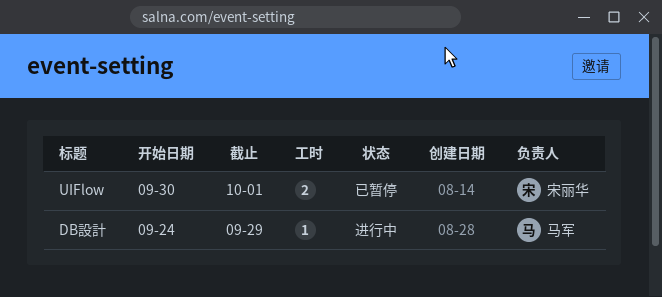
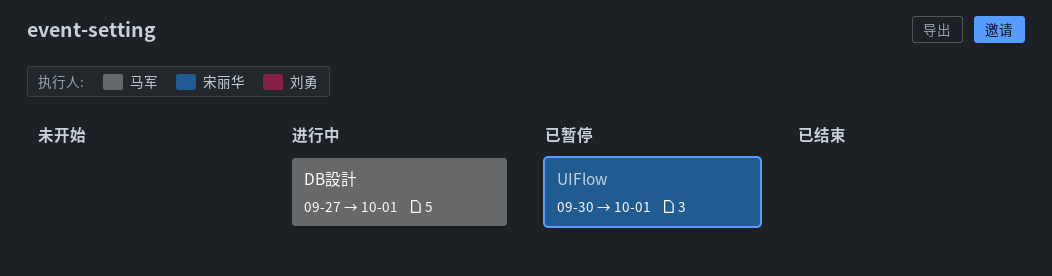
DB設計, start: Sep 24 -> Sep 27
DB設計, due: Sep 29 -> Oct 1

